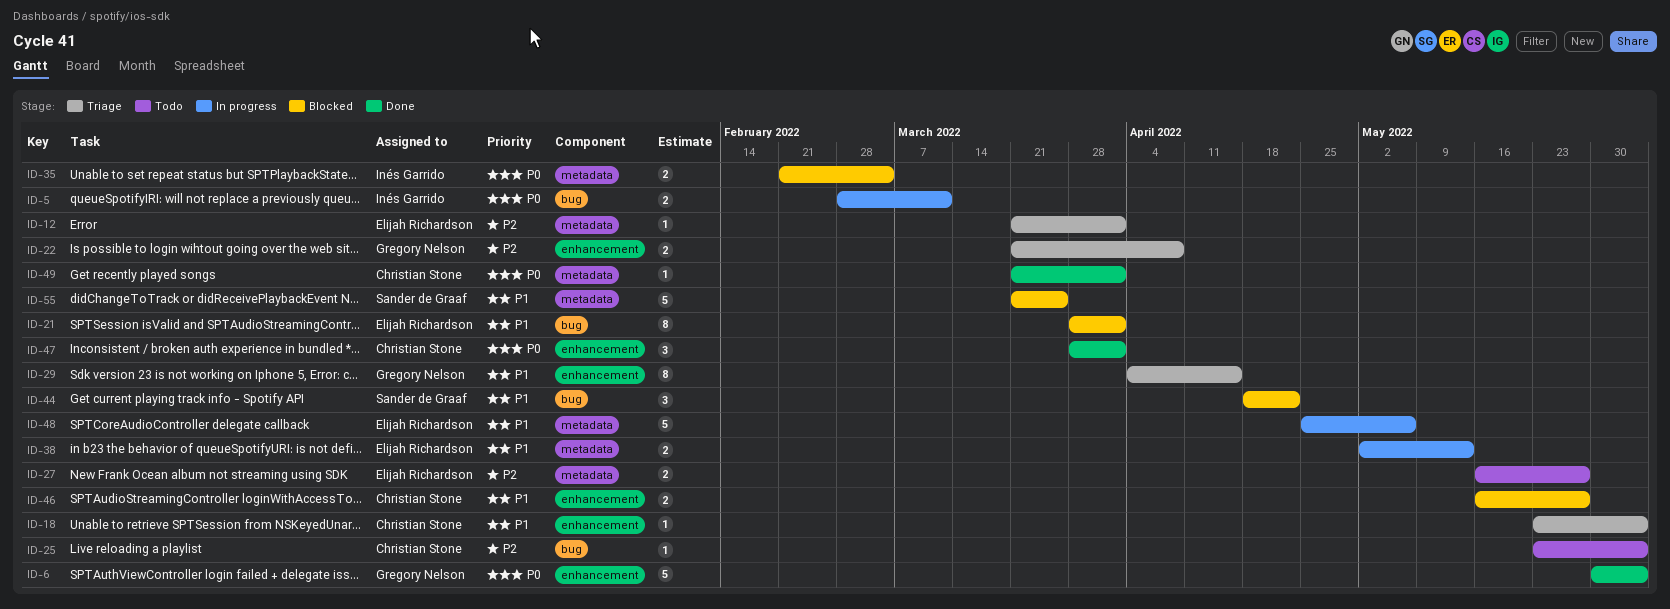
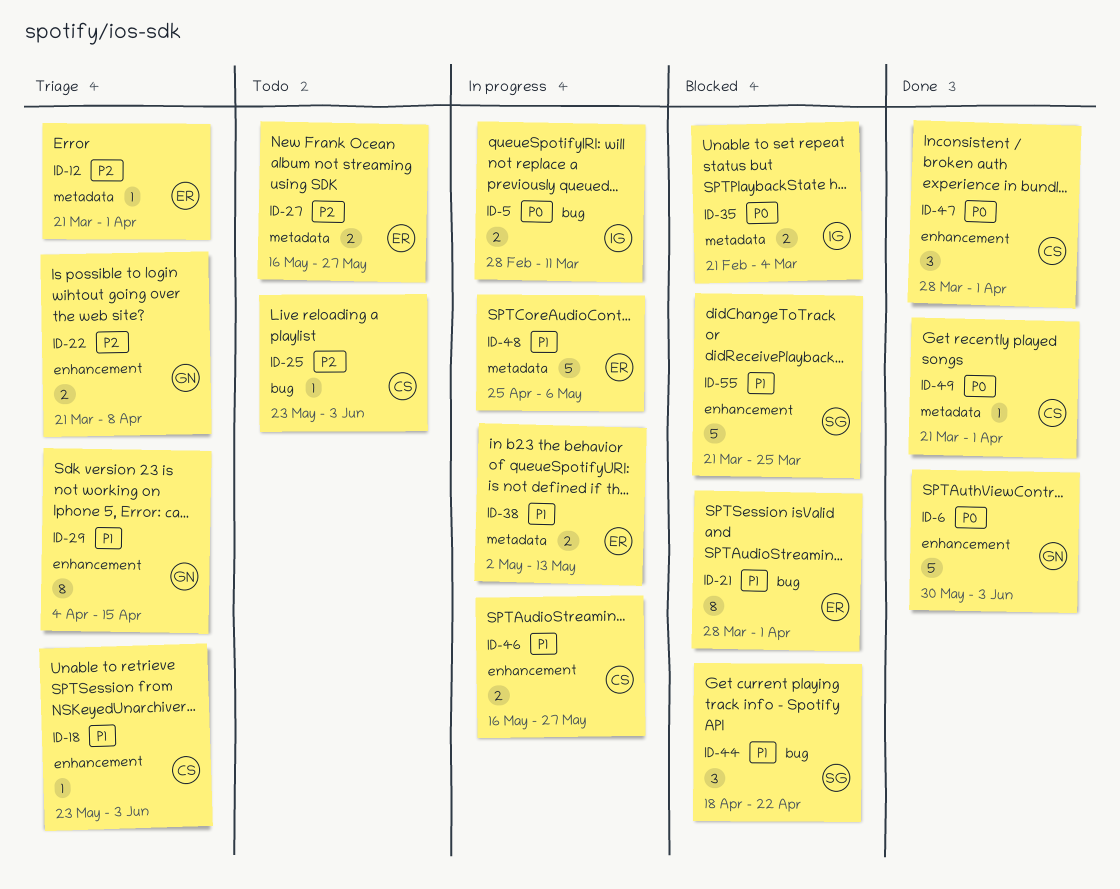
ID-46, status: Blocked -> In progress
ID-55, label: metadata -> enhancement

